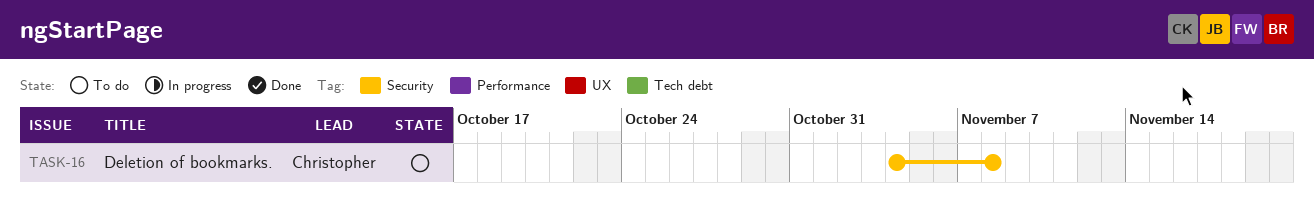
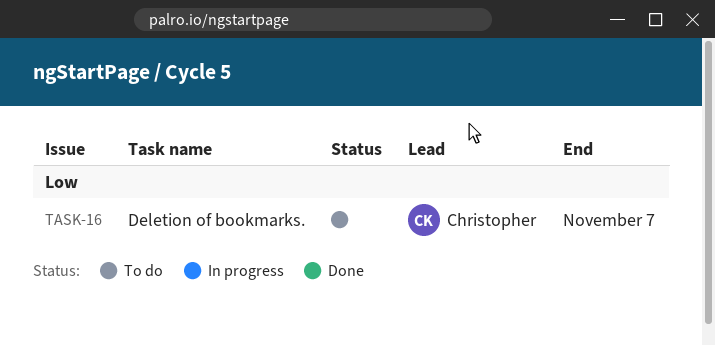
TASK-16, due: Nov 8 -> Nov 7

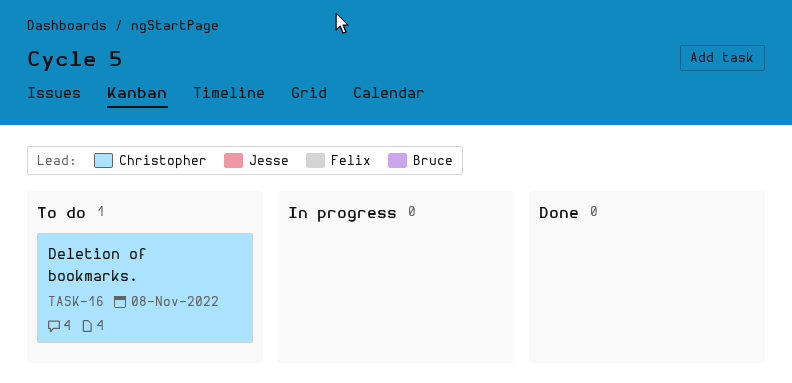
TASK-16, due: Nov 7 -> Nov 8

